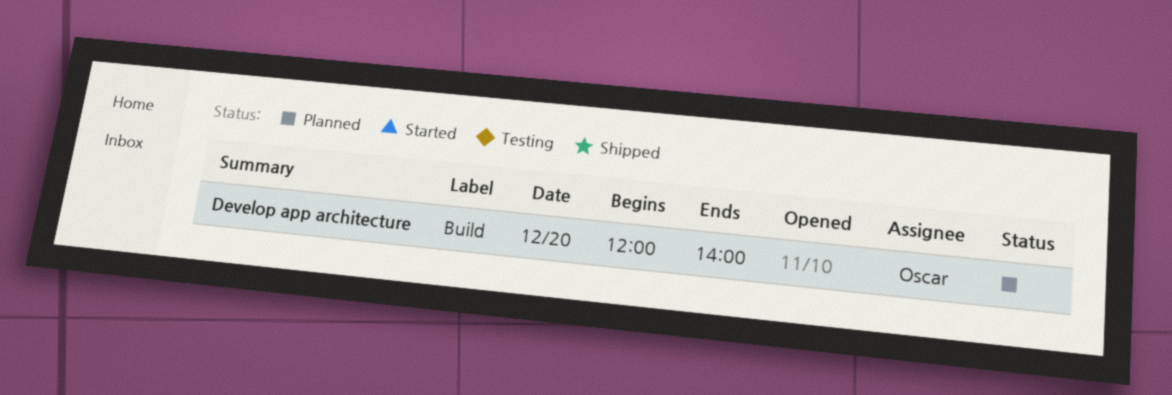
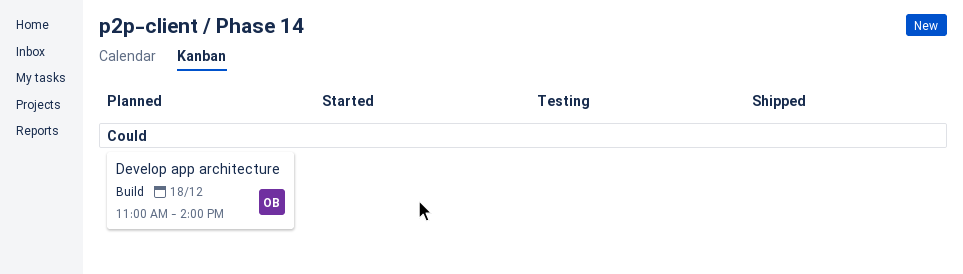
Develop app architecture, day: Dec 20 -> Dec 18
Develop app architecture, begins: 12:00 -> 11:00

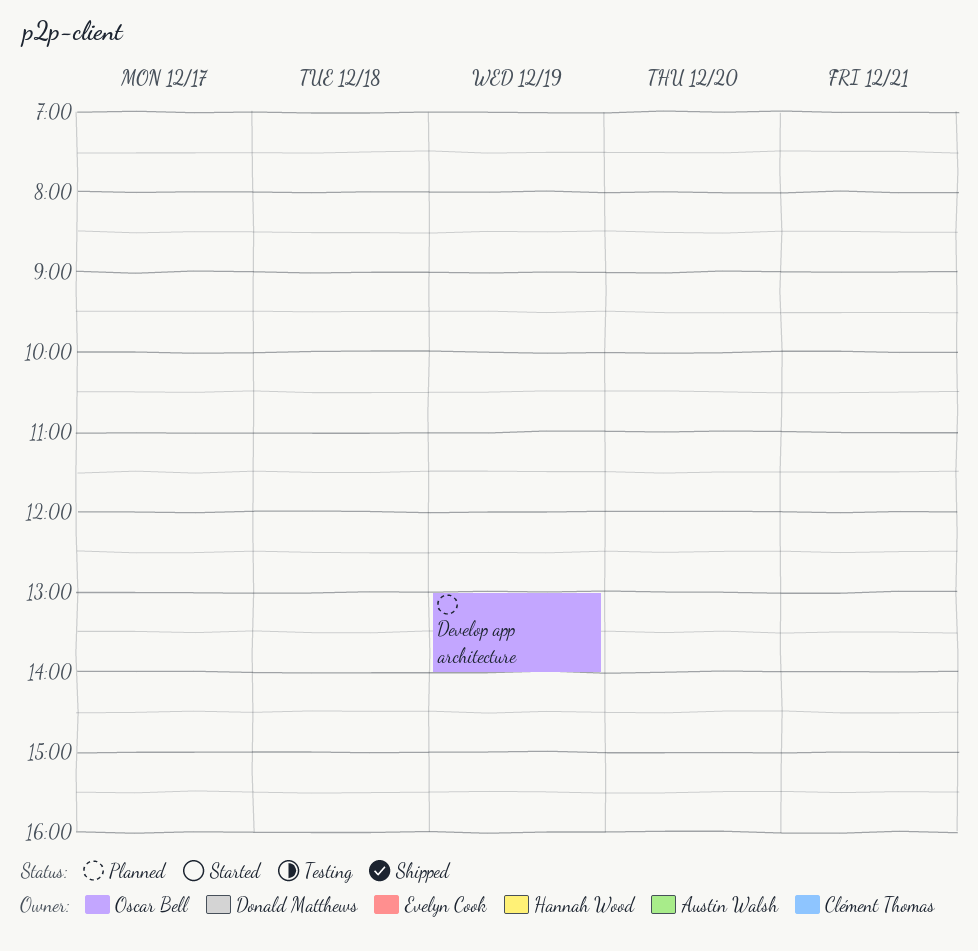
Develop app architecture, day: Dec 18 -> Dec 19
Develop app architecture, begins: 11:00 -> 13:00

